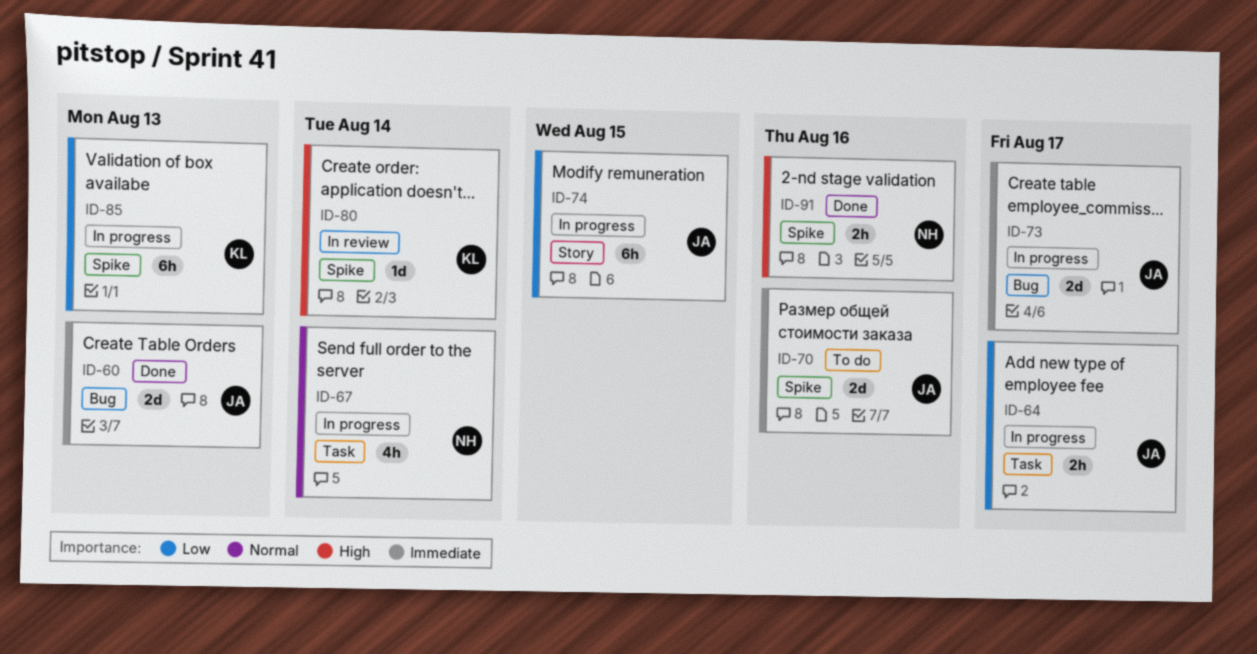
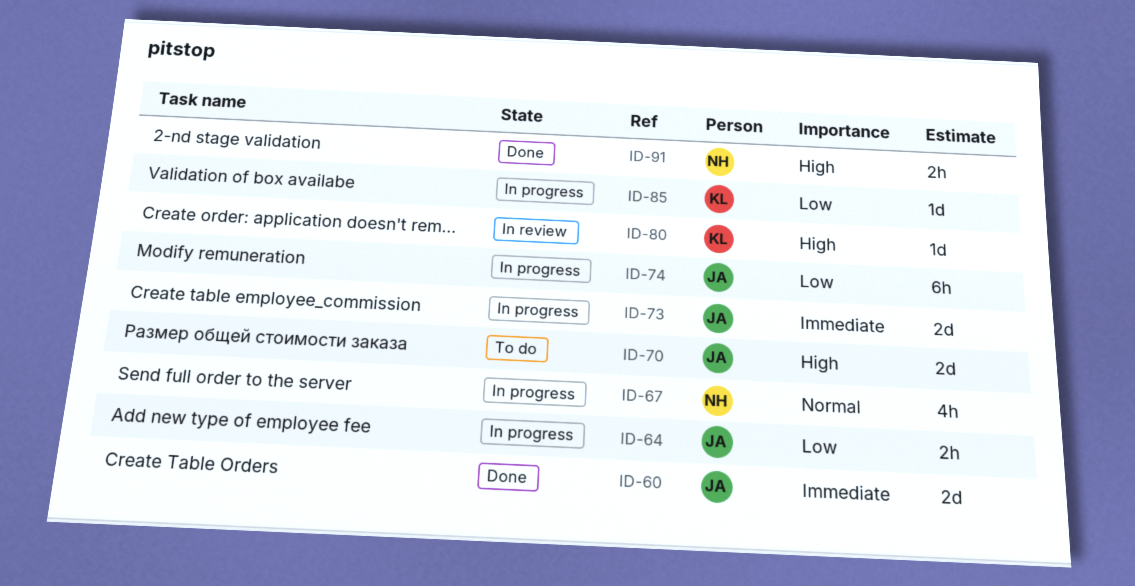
ID-70, priority: Immediate -> High
ID-85, estimate: 6h -> 1d

